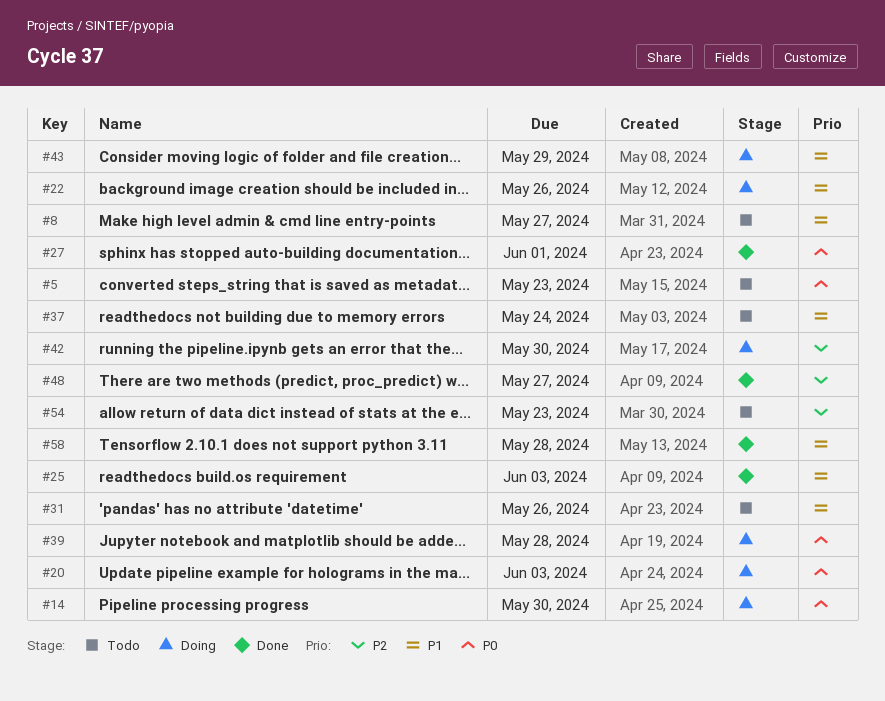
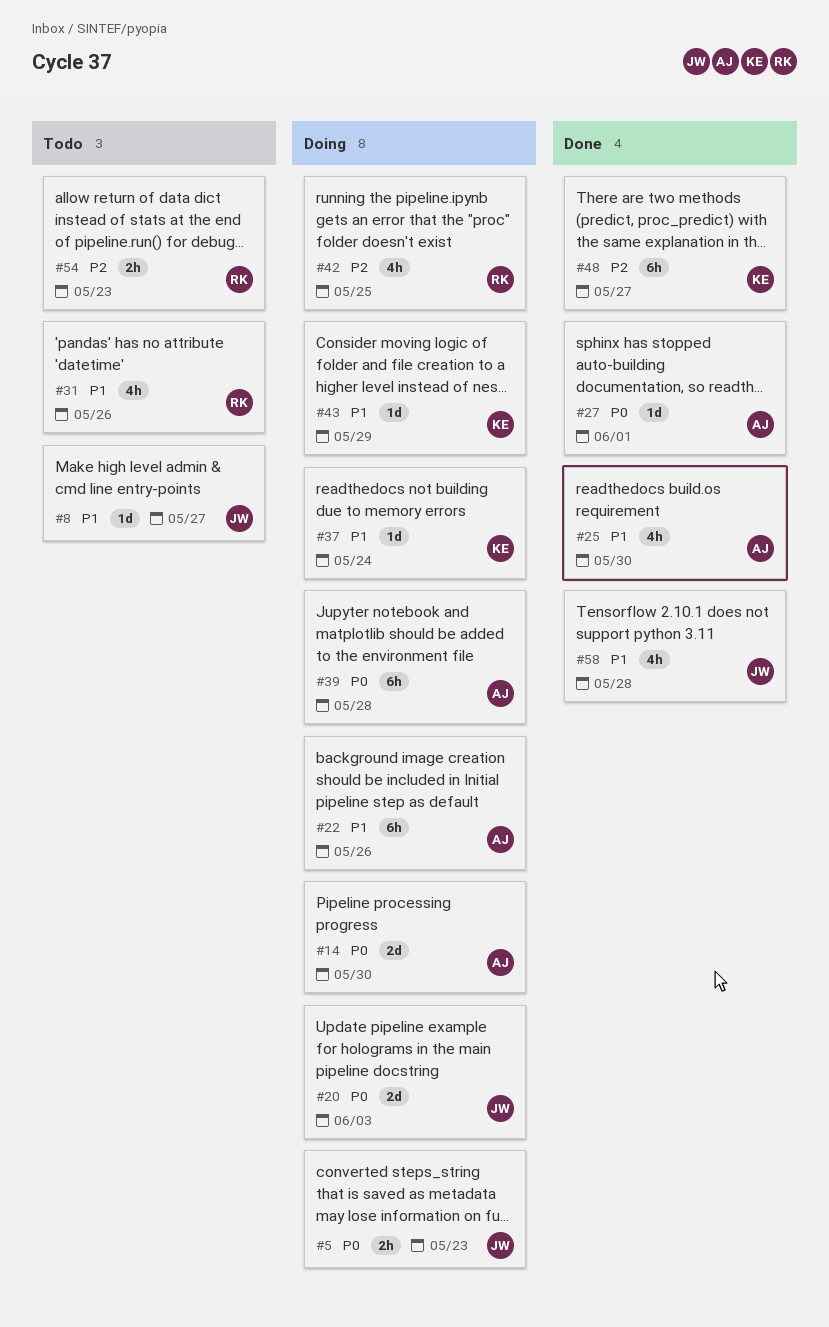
#5, status: Todo -> Doing
#25, due: Jun 3 -> May 30
#37, status: Todo -> Doing
#42, due: May 30 -> May 25

